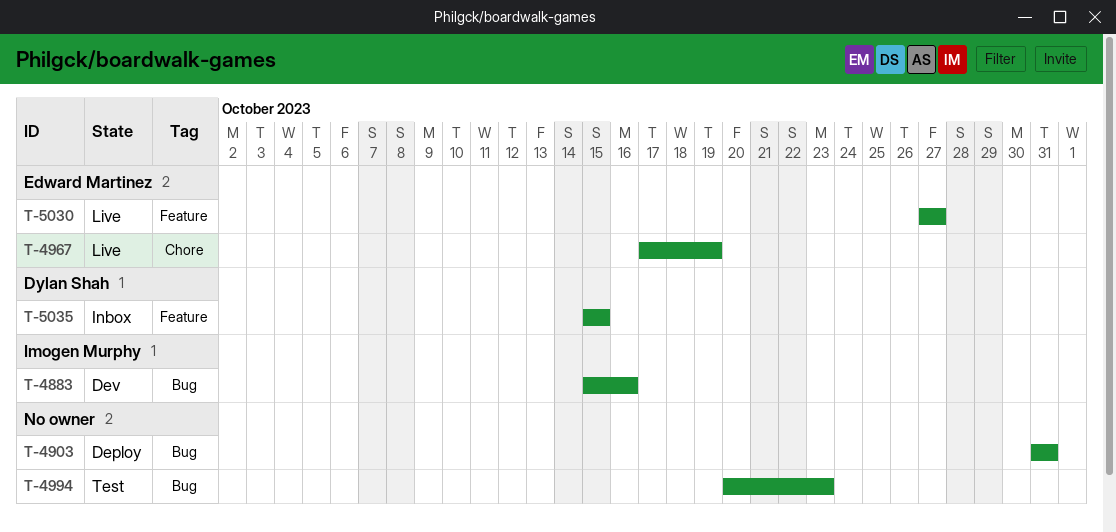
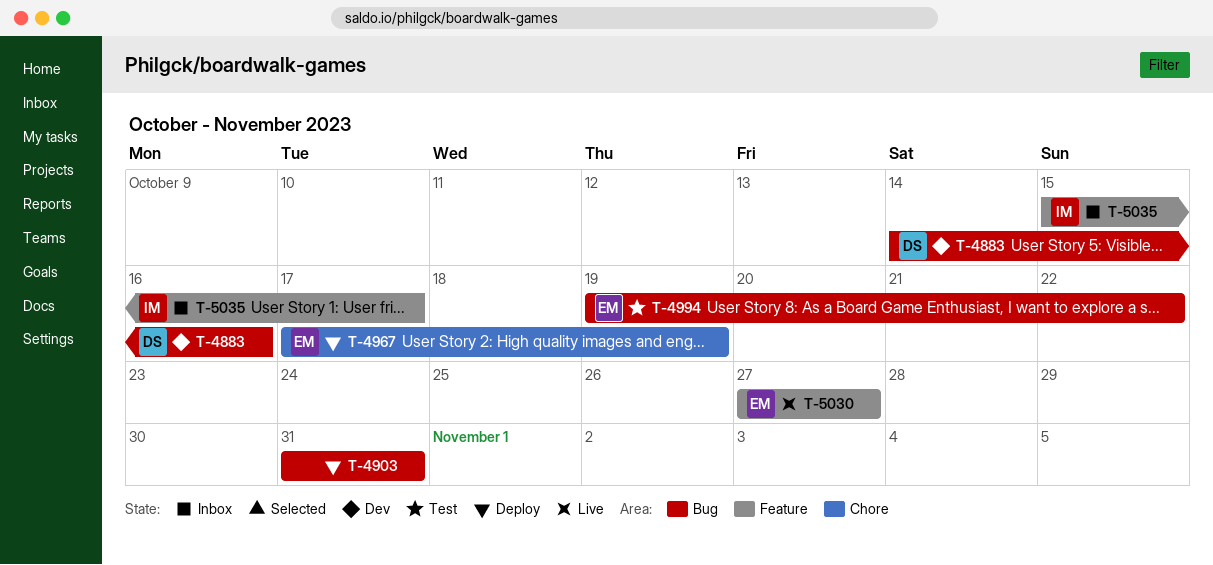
T-4883, owner: Imogen Murphy -> Dylan Shah
T-4883, start: Oct 15 -> Oct 14
T-4967, status: Live -> Deploy
T-4994, owner: none -> Edward Martinez
T-4994, start: Oct 20 -> Oct 19
T-4994, due: Oct 23 -> Oct 22
T-5035, owner: Dylan Shah -> Imogen Murphy
T-5035, due: Oct 15 -> Oct 17

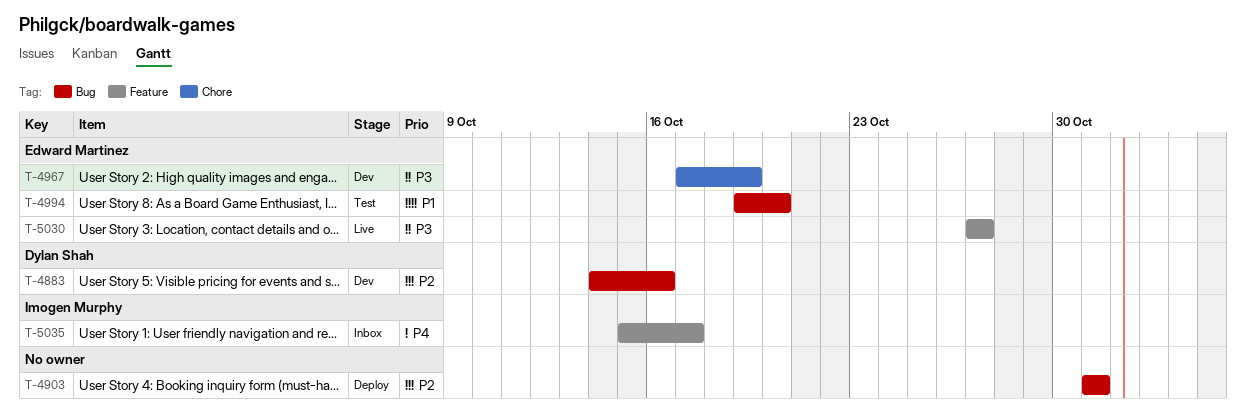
T-4967, status: Deploy -> Dev
T-4994, due: Oct 22 -> Oct 20

